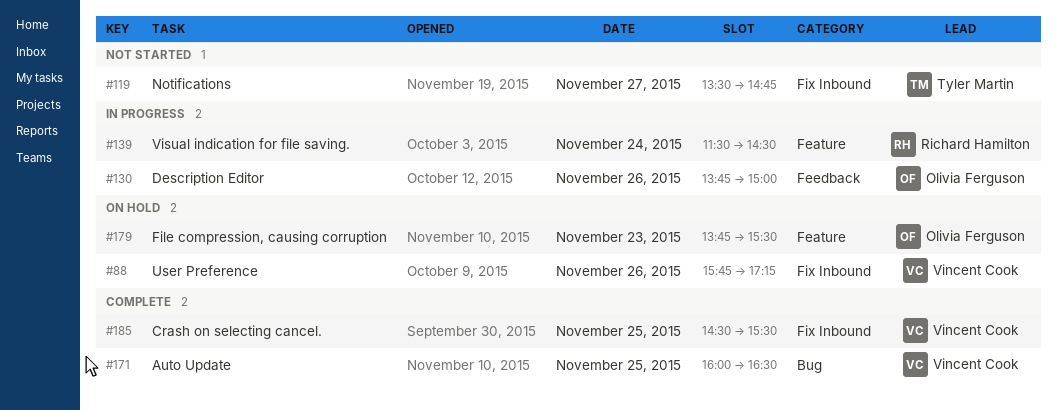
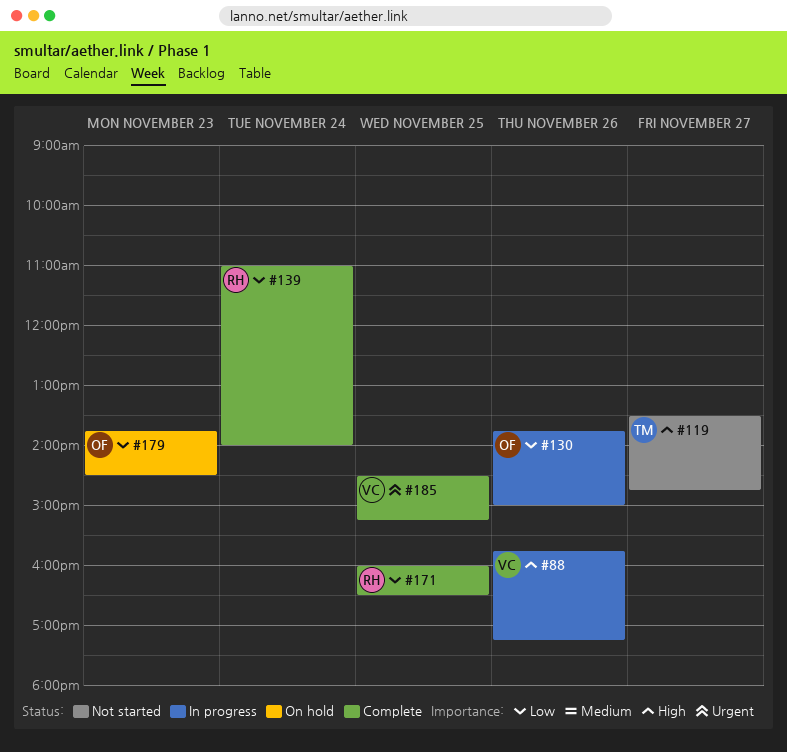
#88, status: On hold -> In progress
#139, status: In progress -> Complete
#139, begins: 11:30 -> 11:00
#139, ends: 14:30 -> 14:00
#171, owner: Vincent Cook -> Richard Hamilton
#179, ends: 15:30 -> 14:30
#185, ends: 15:30 -> 15:15

